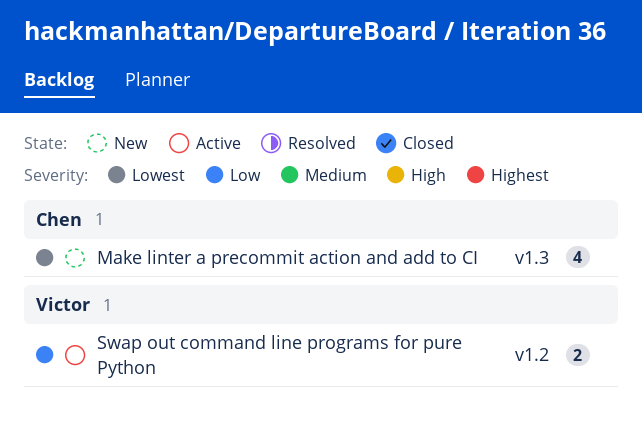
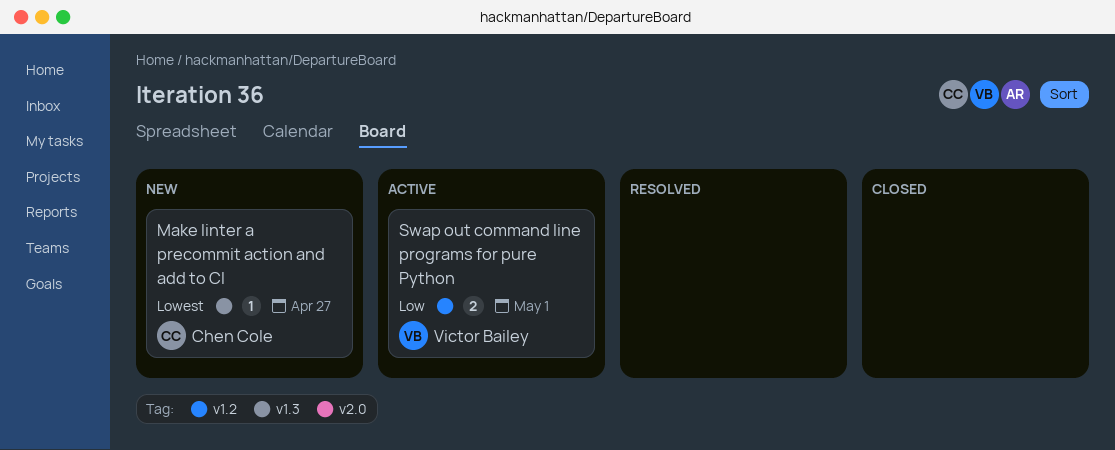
Make linter a precommit action and add to CI, estimate: 4 -> 1

